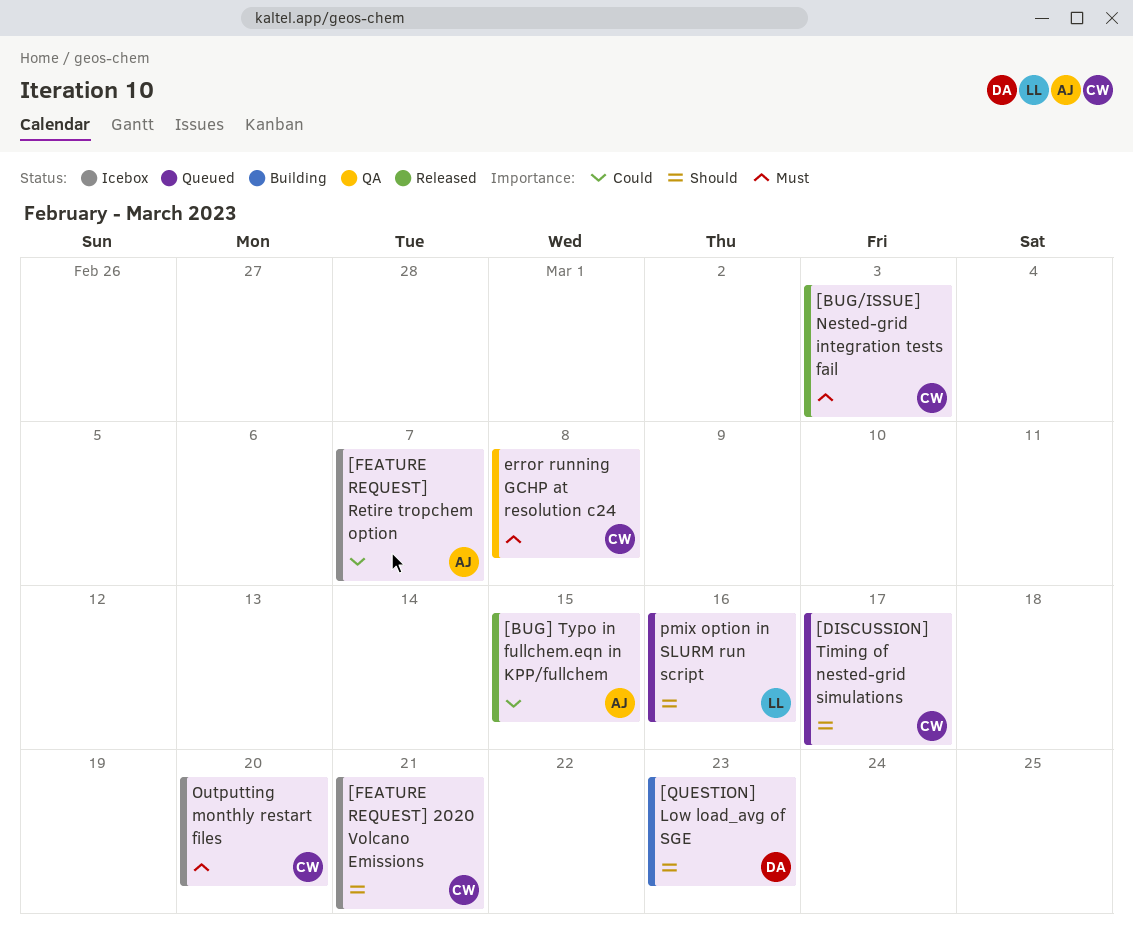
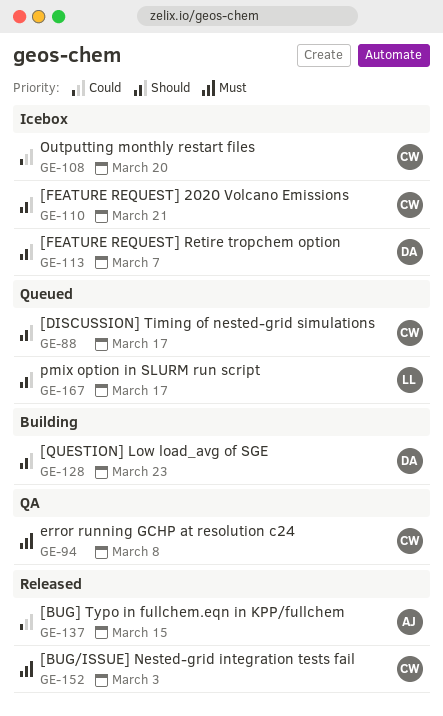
[FEATURE REQUEST] Retire tropchem option, owner: AJ -> DA
[FEATURE REQUEST] Retire tropchem option, priority: Could -> Should
Outputting monthly restart files, priority: Must -> Could
pmix option in SLURM run script, due: Mar 16 -> Mar 17

